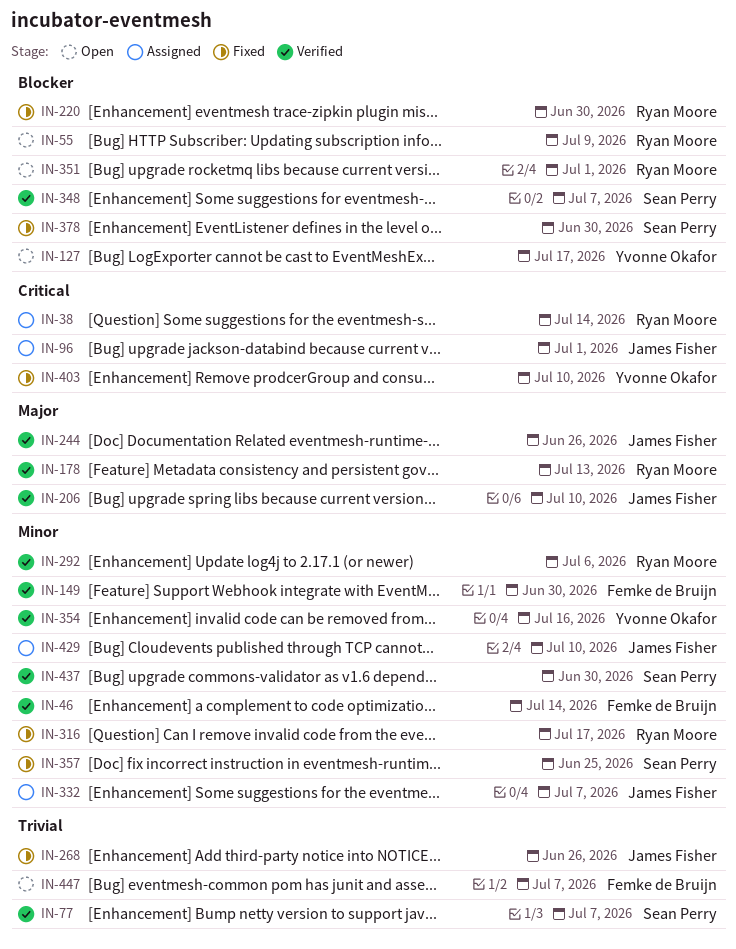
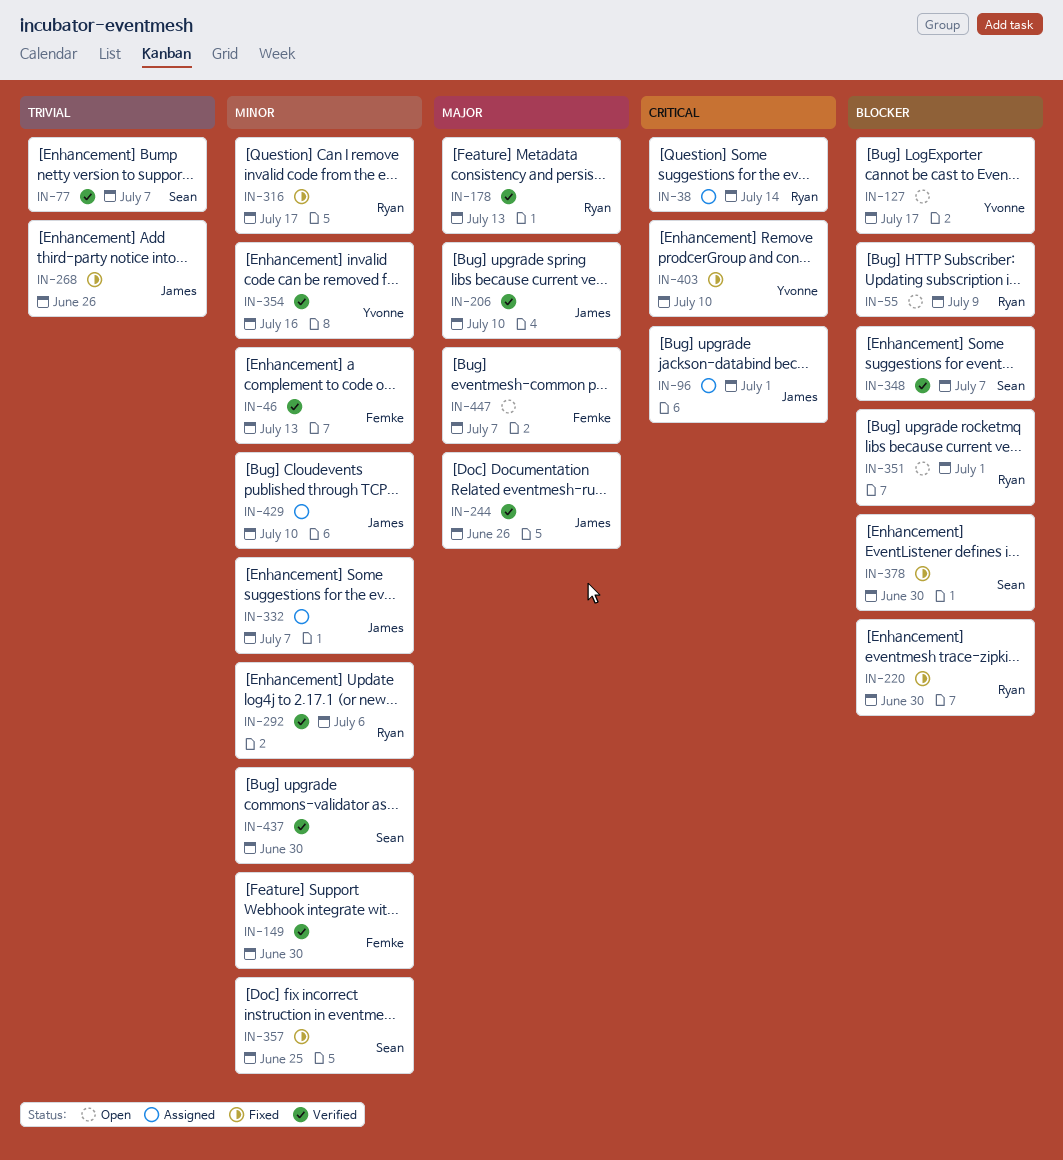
IN-46, due: Jul 14 -> Jul 13
IN-447, priority: Trivial -> Major

